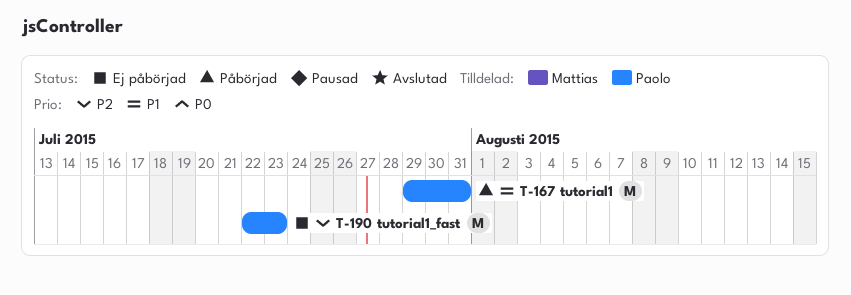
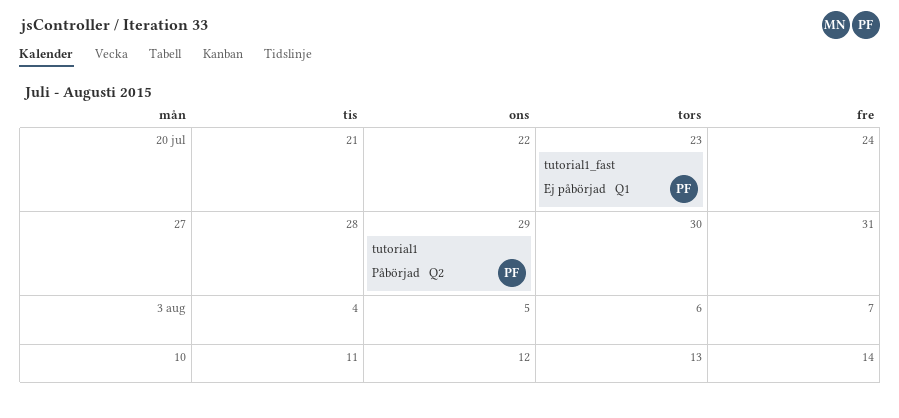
tutorial1, due: Jul 31 -> Jul 29

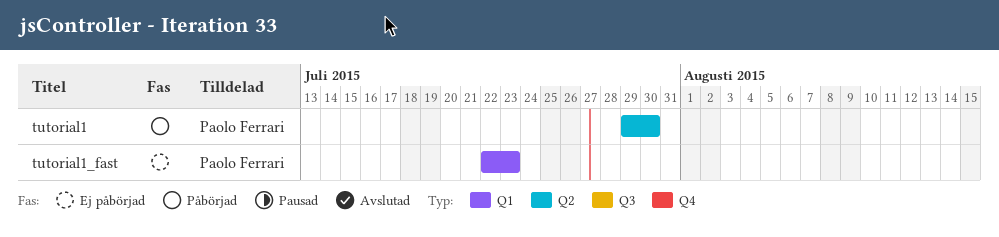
tutorial1, due: Jul 29 -> Jul 30

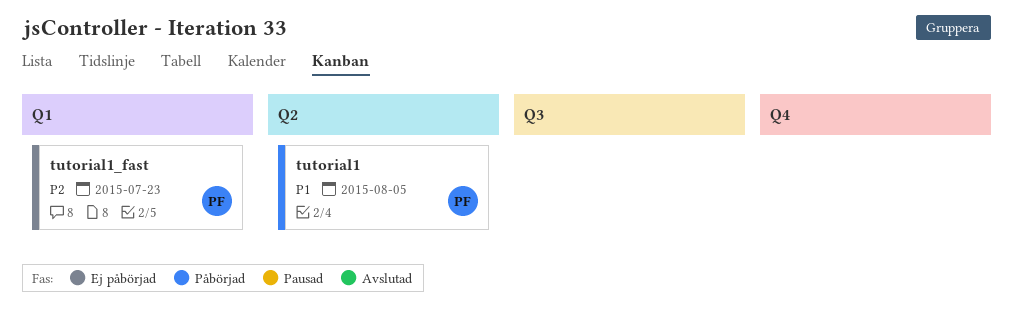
tutorial1, due: Jul 30 -> Aug 5

